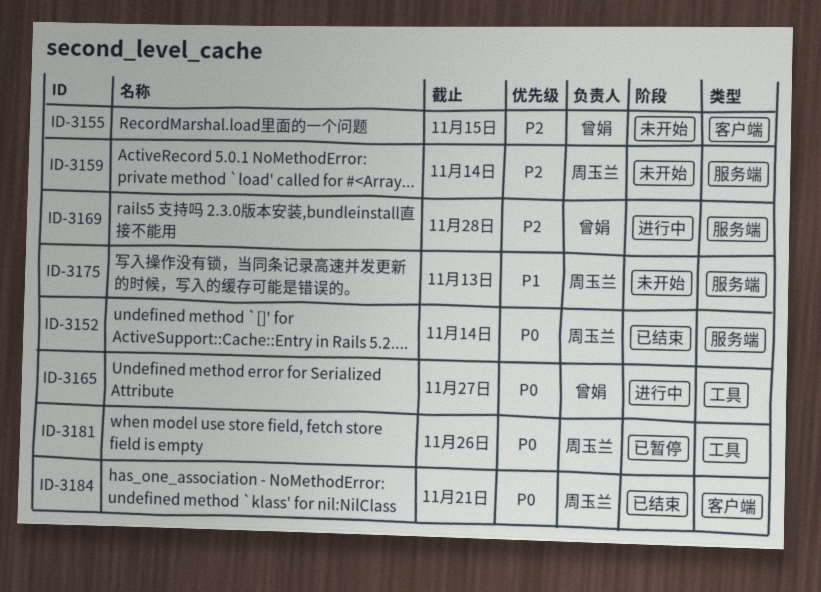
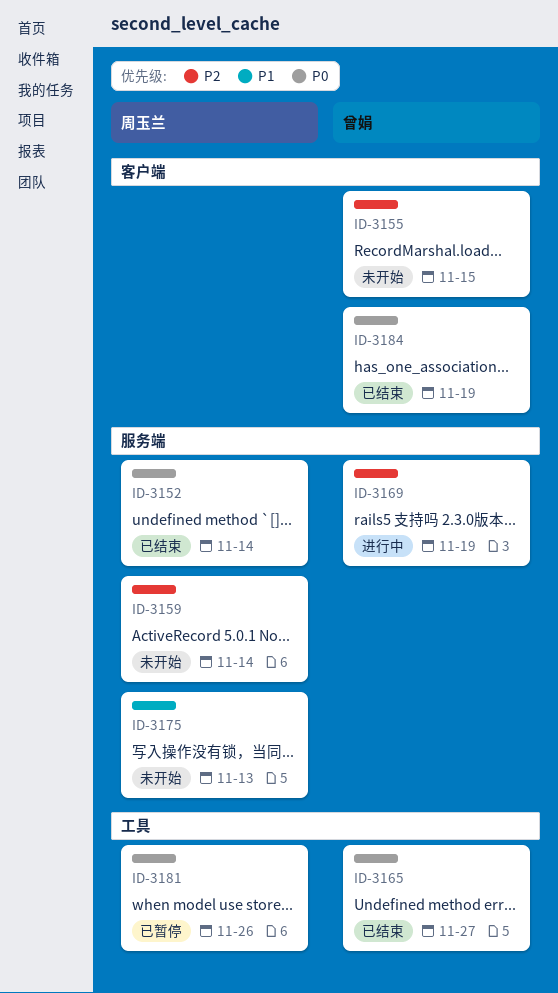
ID-3165, status: 进行中 -> 已结束
ID-3169, due: Nov 28 -> Nov 19
ID-3184, owner: 周玉兰 -> 曾娟
ID-3184, due: Nov 21 -> Nov 19

